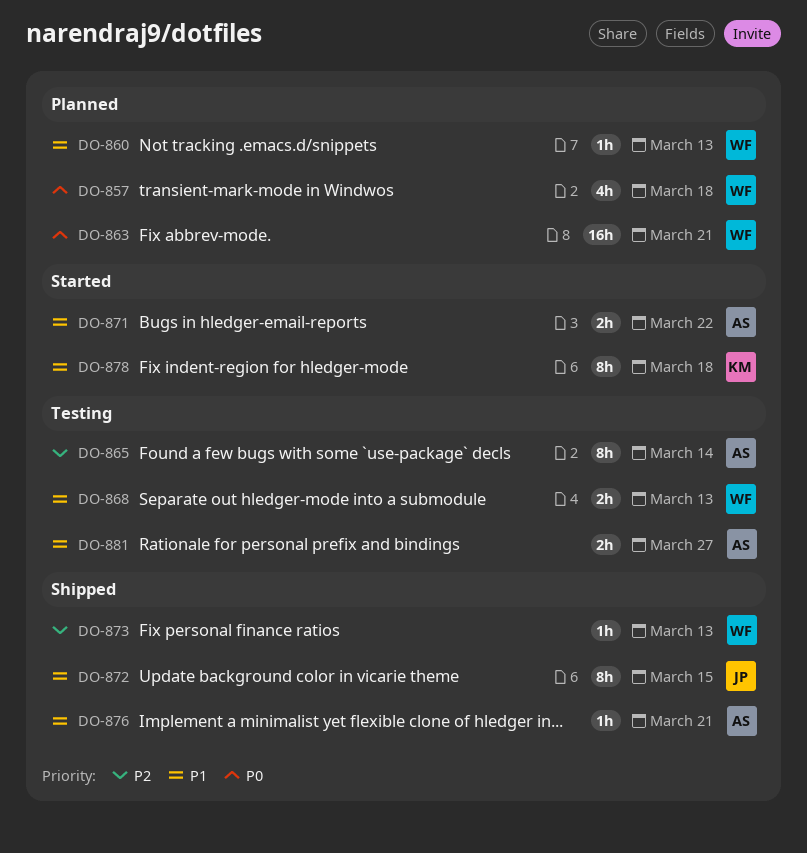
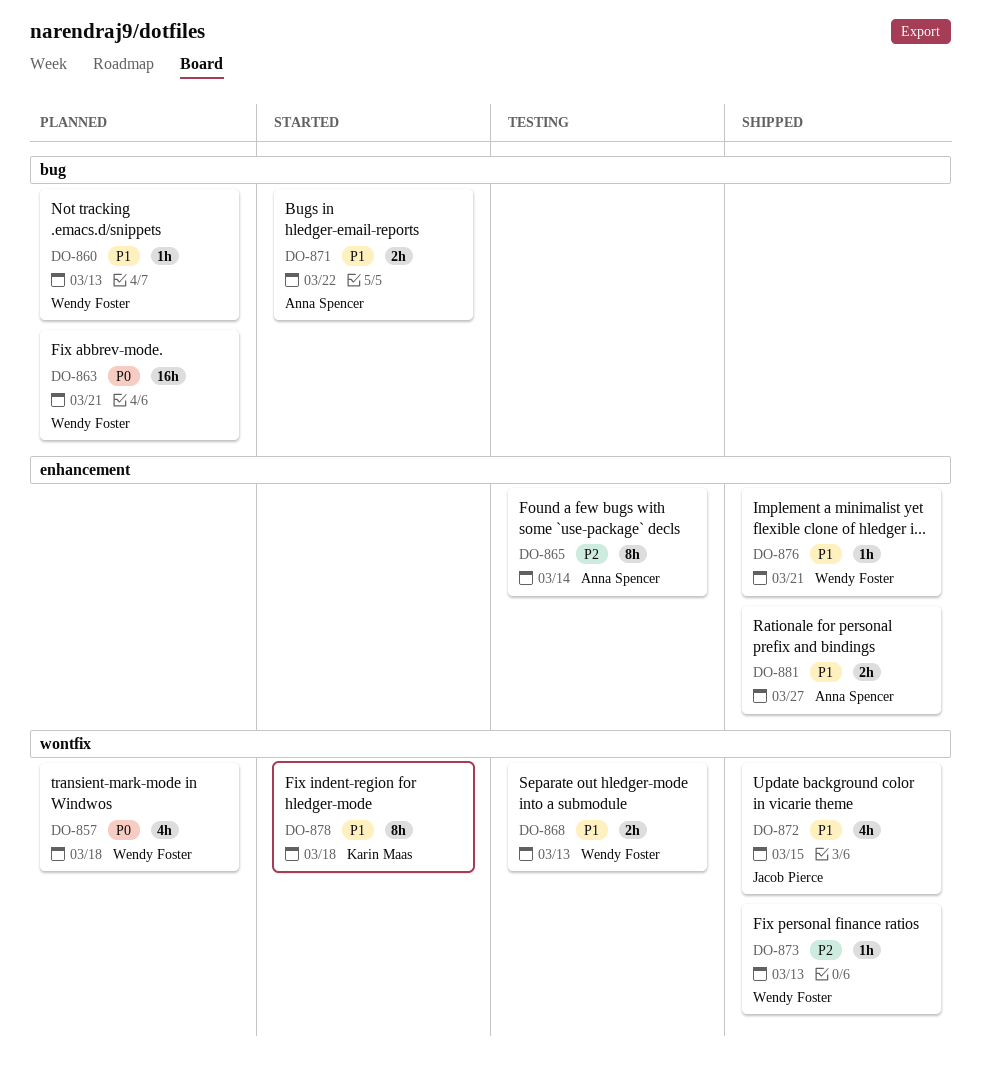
DO-872, estimate: 8h -> 4h
DO-876, owner: Anna Spencer -> Wendy Foster
DO-881, status: Testing -> Shipped

